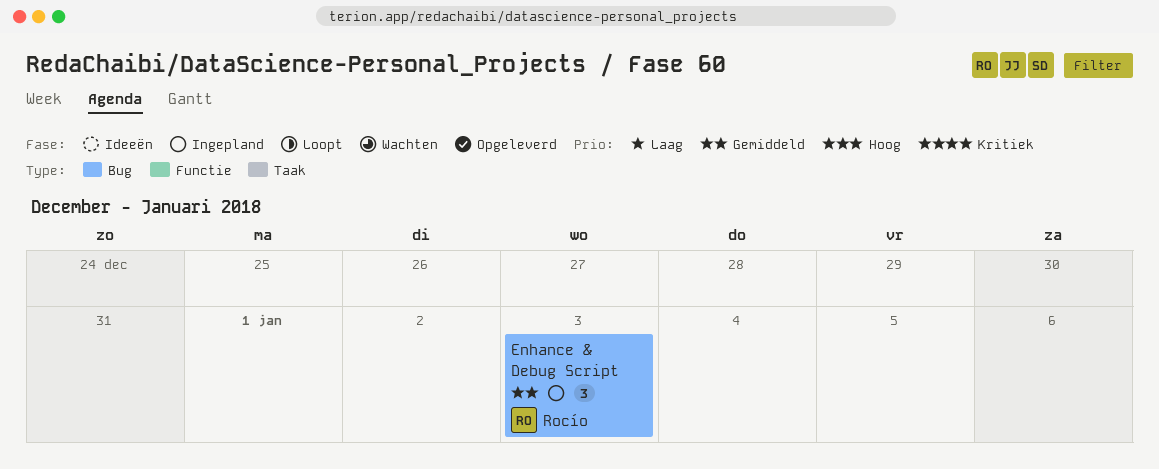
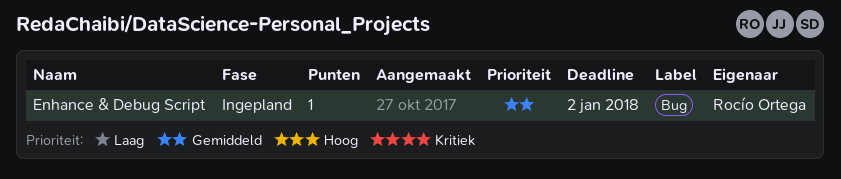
Enhance & Debug Script, estimate: 3 -> 1
Enhance & Debug Script, due: Jan 3 -> Jan 2

